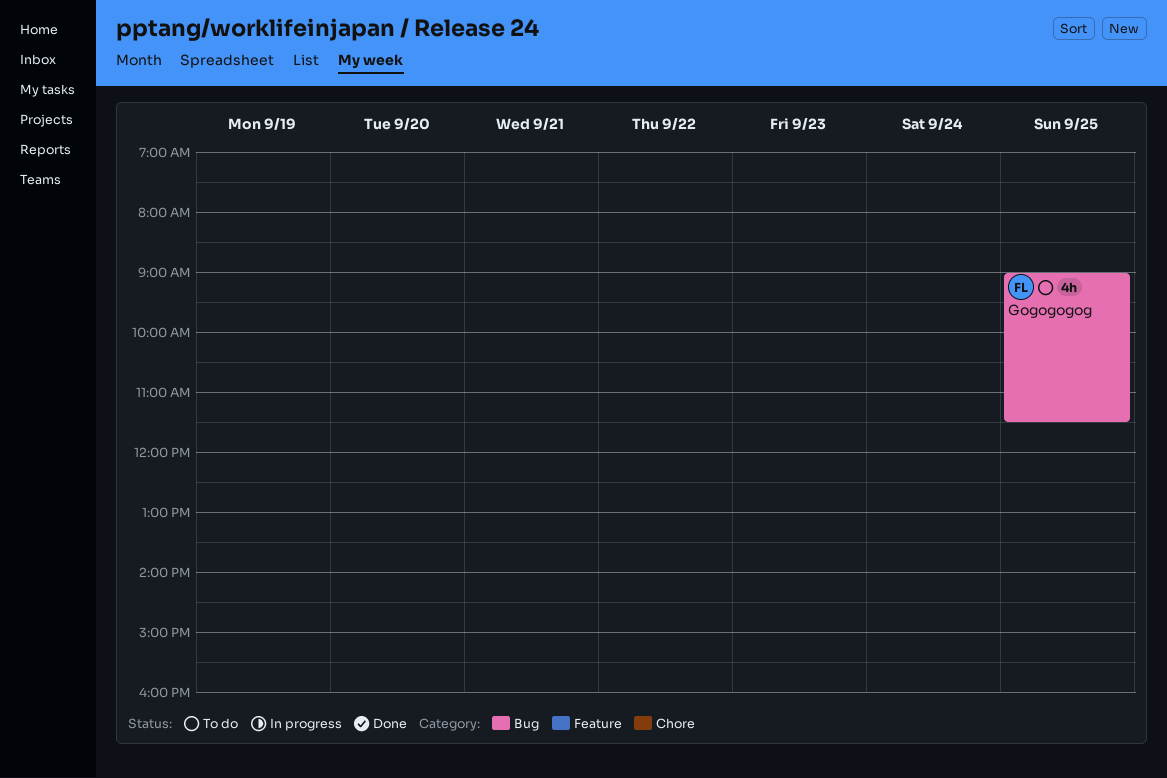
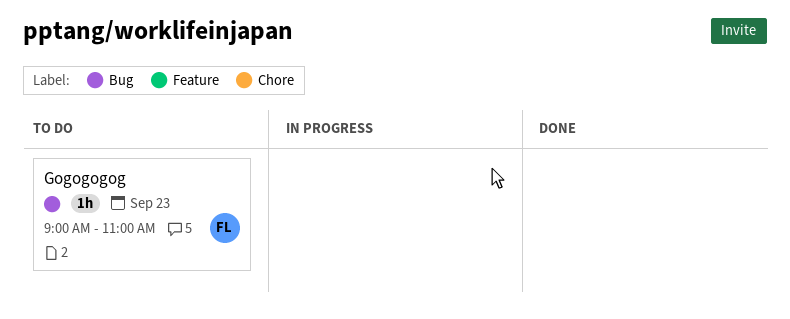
Gogogogog, estimate: 4h -> 1h
Gogogogog, day: Sep 25 -> Sep 23
Gogogogog, ends: 11:30 -> 11:00

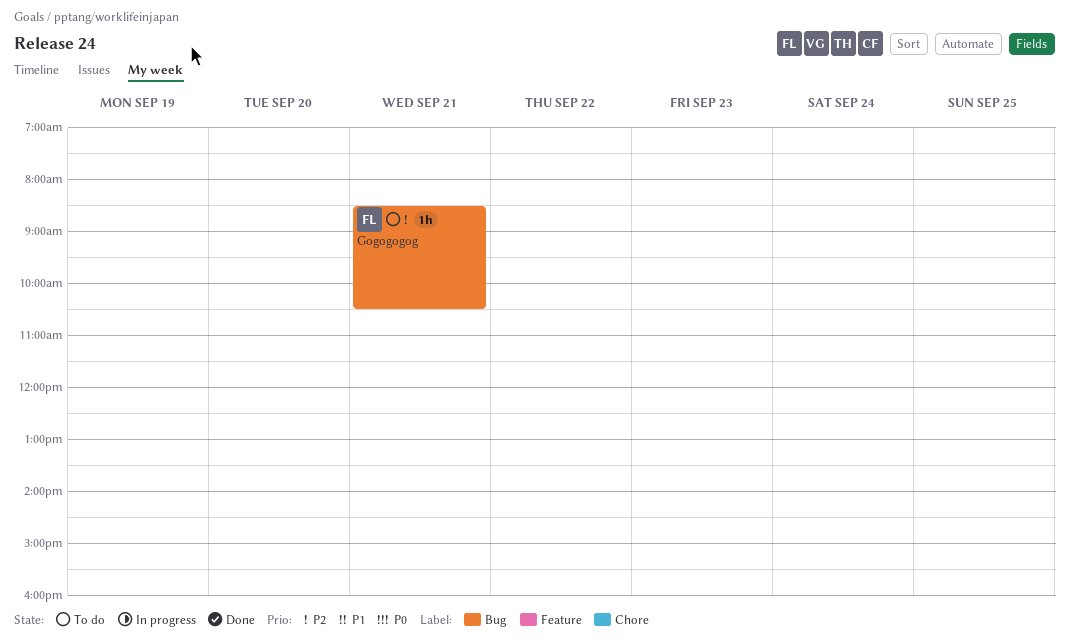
Gogogogog, day: Sep 23 -> Sep 21
Gogogogog, begins: 09:00 -> 08:30
Gogogogog, ends: 11:00 -> 10:30

